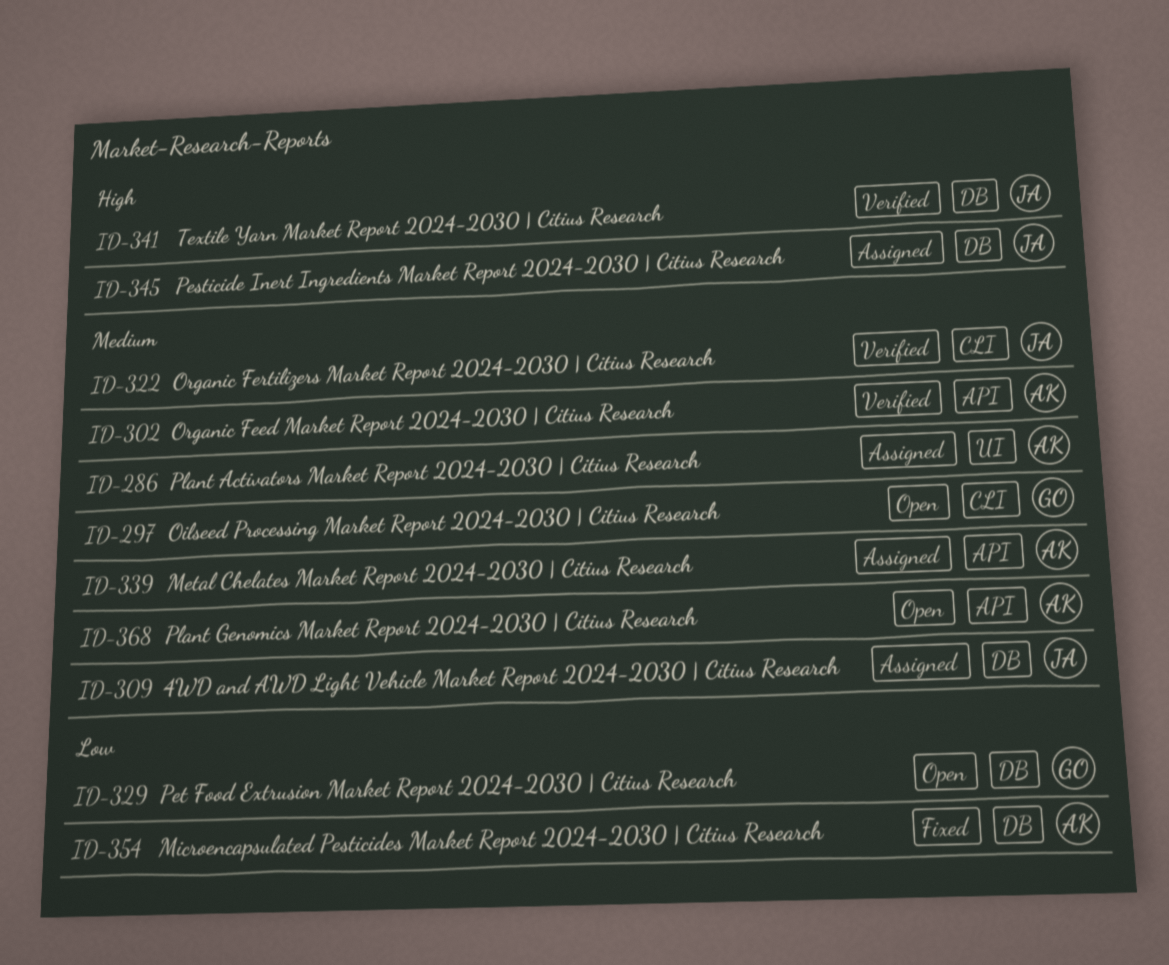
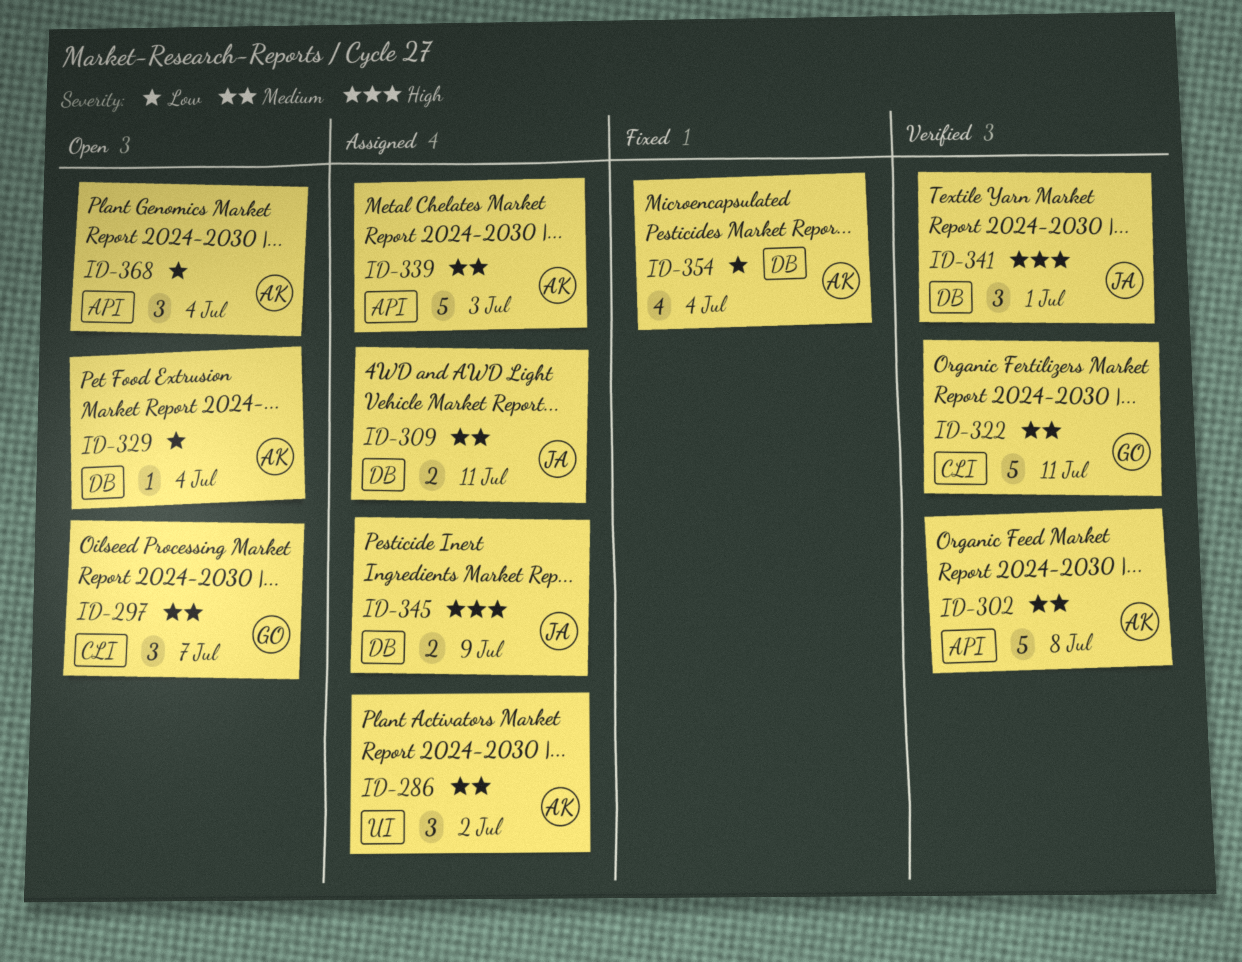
ID-322, owner: JA -> GO
ID-329, owner: GO -> AK
ID-368, priority: Medium -> Low

